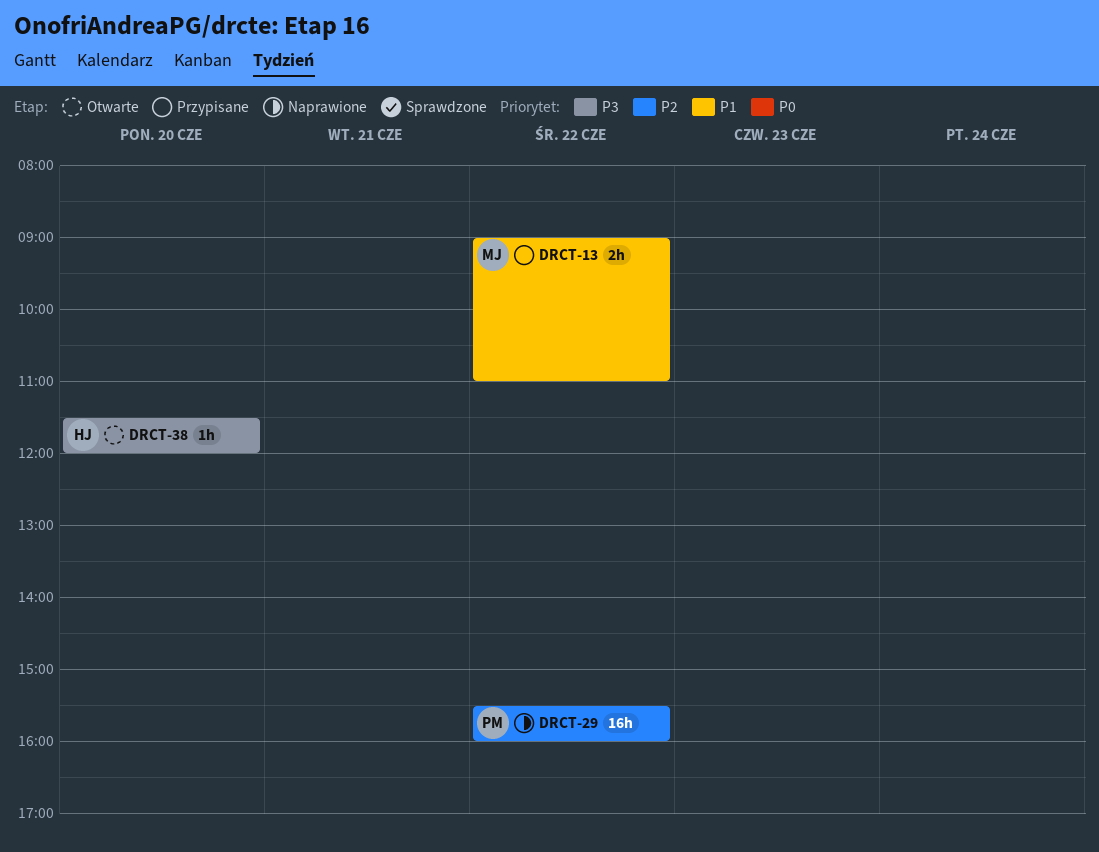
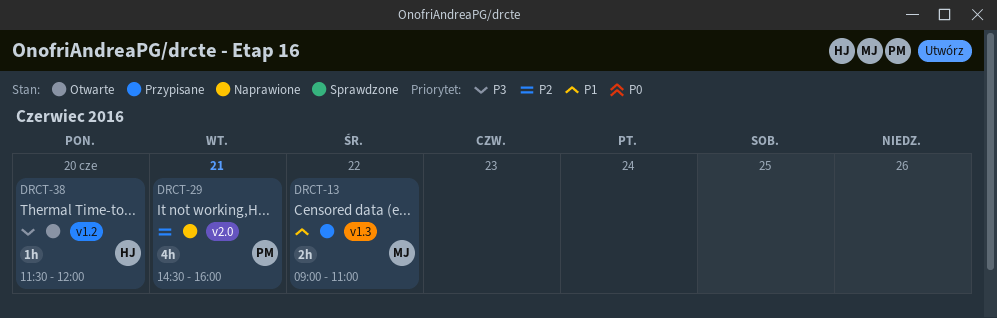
DRCT-29, estimate: 16h -> 4h
DRCT-29, day: Jun 22 -> Jun 21
DRCT-29, begins: 15:30 -> 14:30

